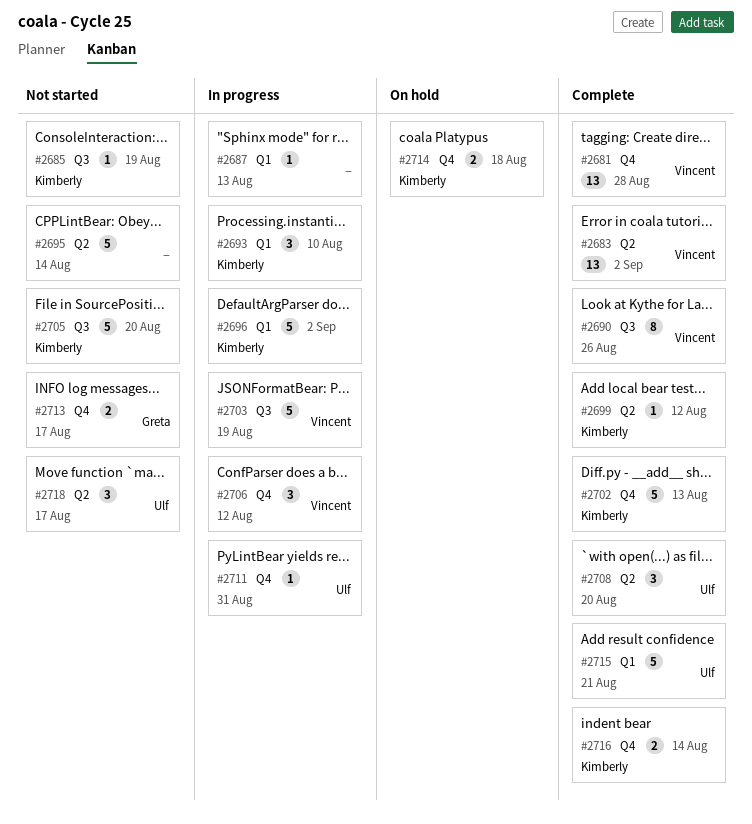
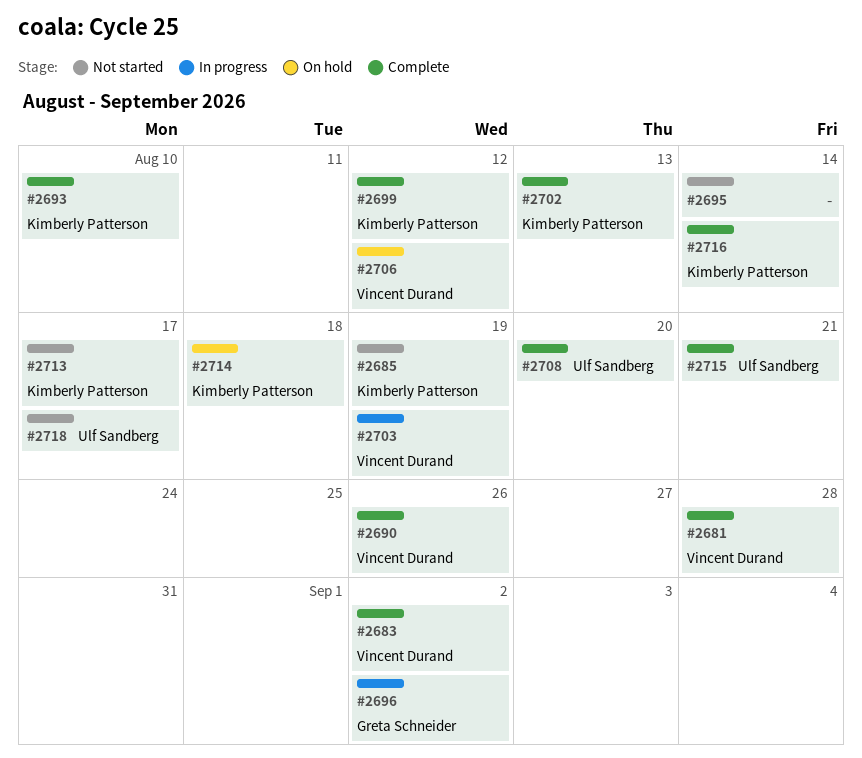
#2687: present -> none
#2693, status: In progress -> Complete
#2696, owner: Kimberly Patterson -> Greta Schneider
#2705: present -> none
#2706, status: In progress -> On hold
#2711: present -> none
#2713, owner: Greta Schneider -> Kimberly Patterson

